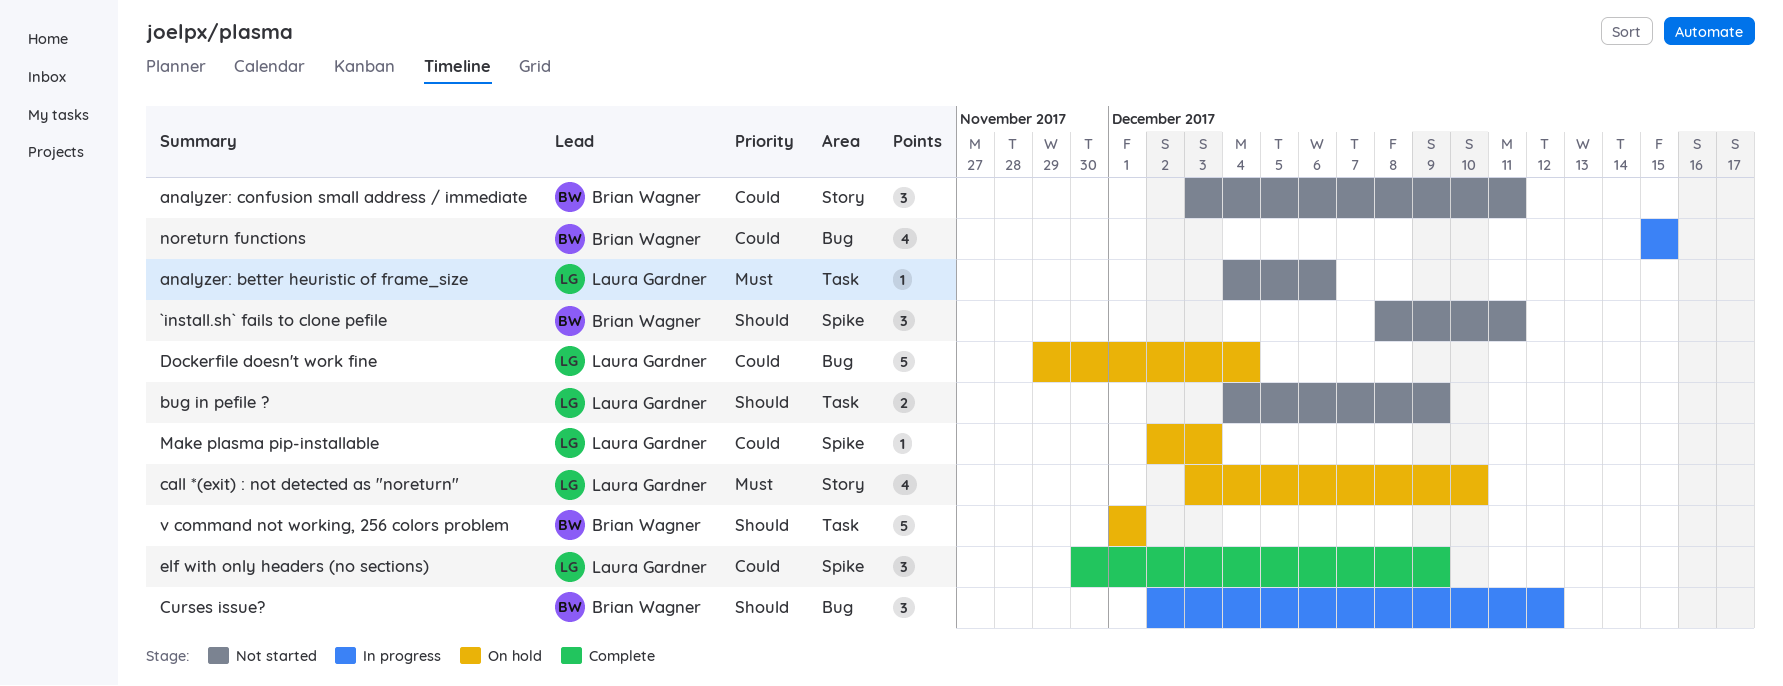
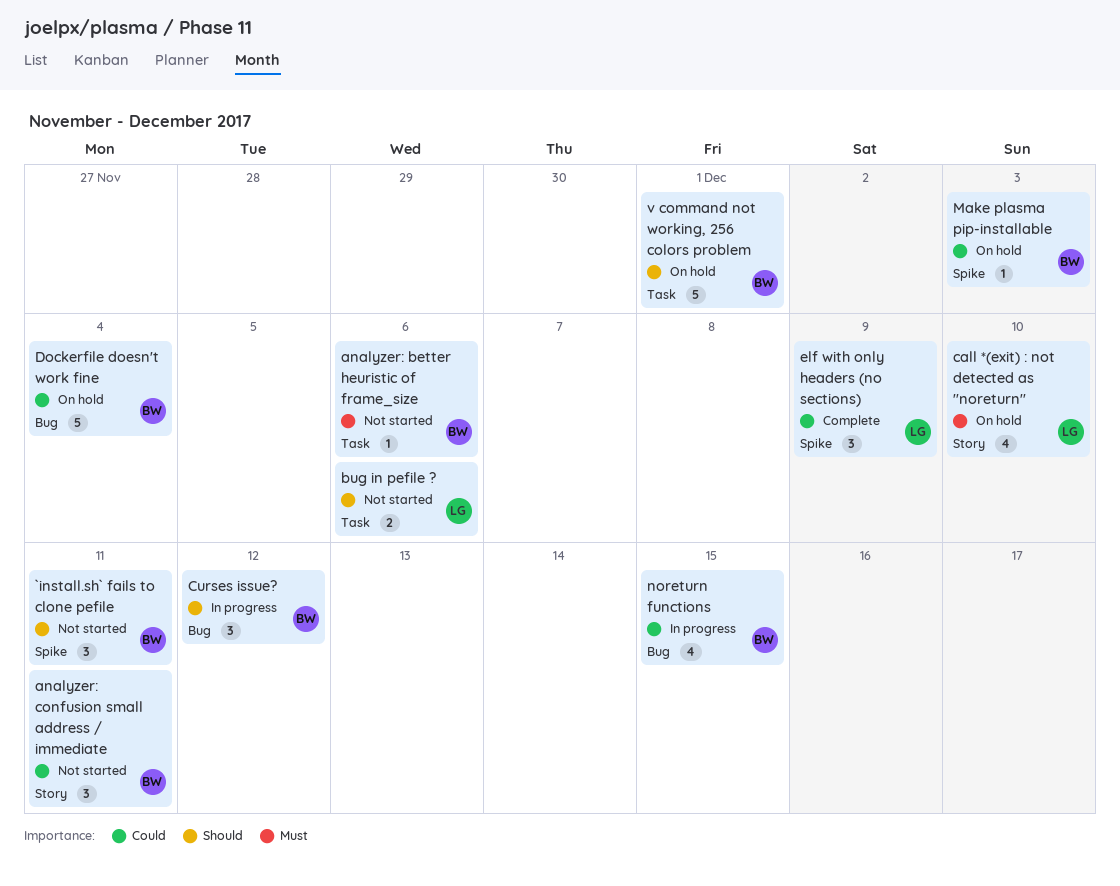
analyzer: better heuristic of frame_size, owner: Laura Gardner -> Brian Wagner
bug in pefile ?, due: Dec 9 -> Dec 6
Dockerfile doesn't work fine, owner: Laura Gardner -> Brian Wagner
Make plasma pip-installable, owner: Laura Gardner -> Brian Wagner

